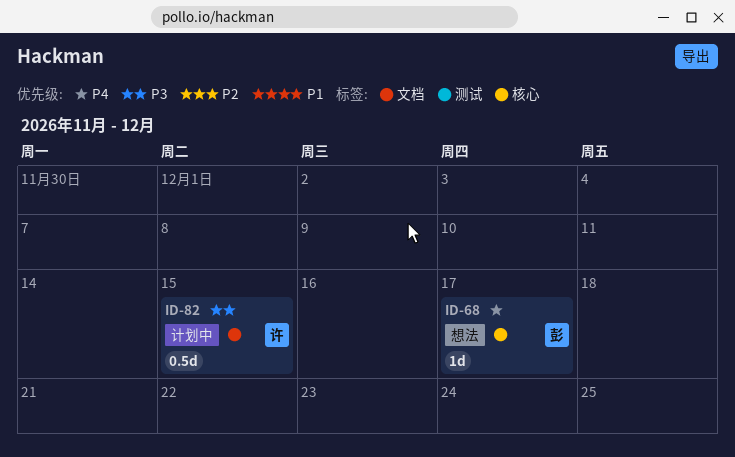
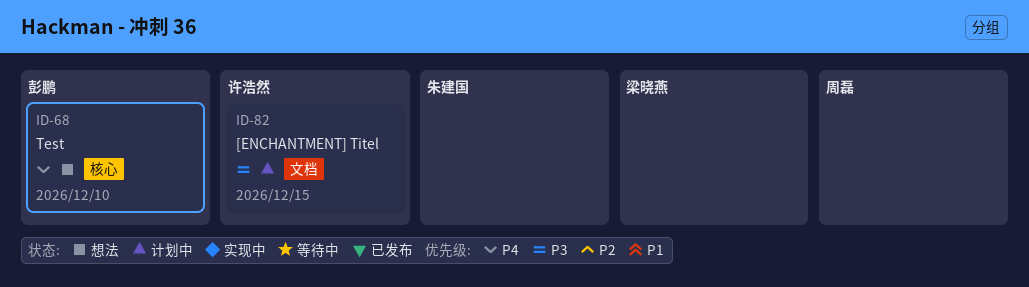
ID-68, due: Dec 17 -> Dec 10

